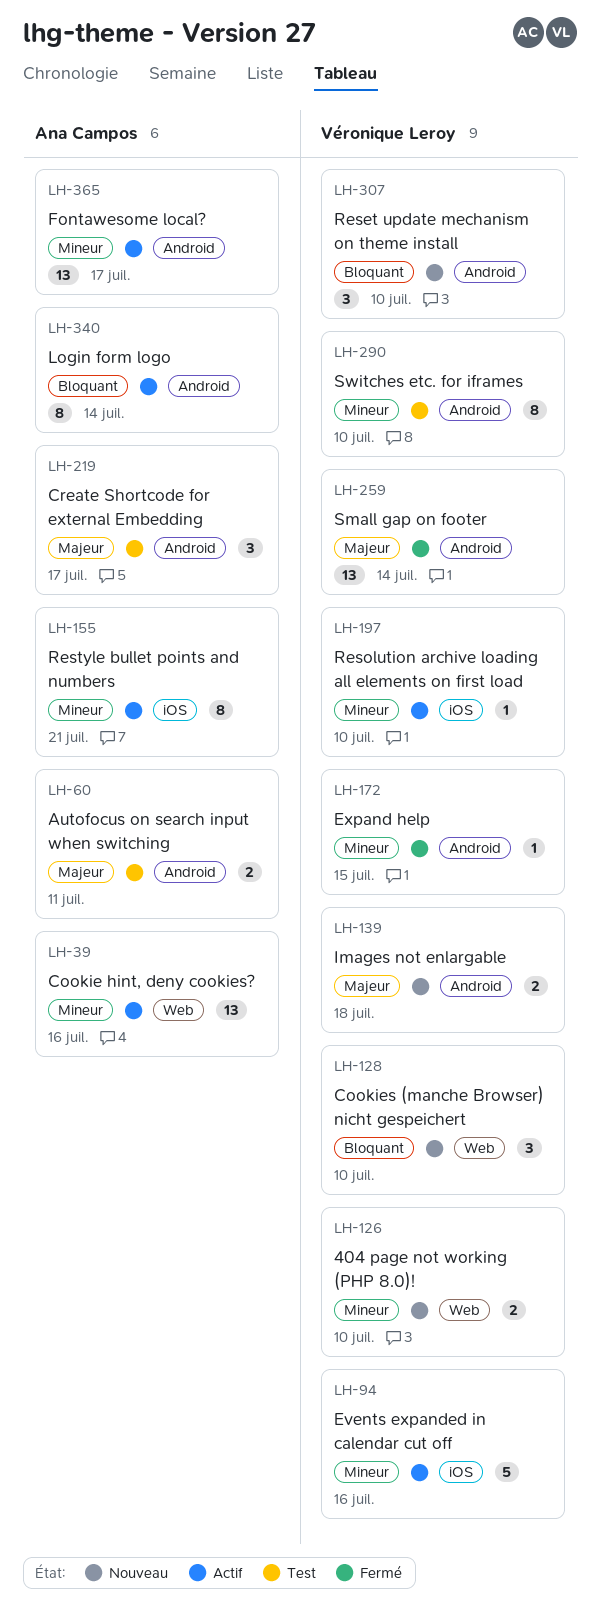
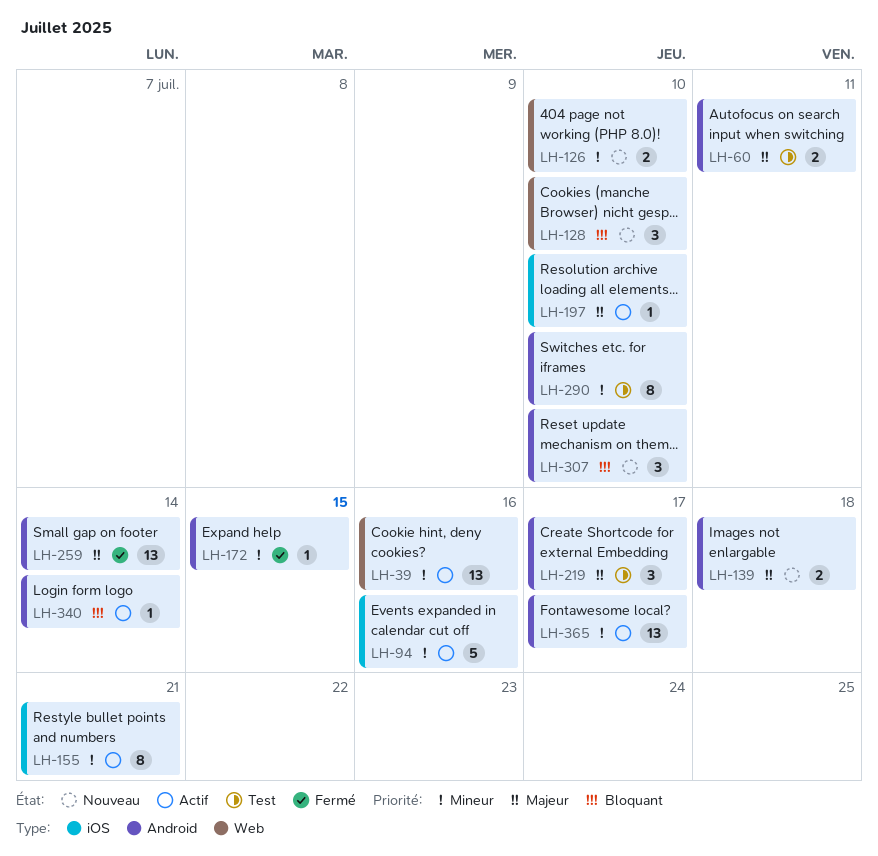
LH-197, priority: Mineur -> Majeur
LH-340, estimate: 8 -> 1

